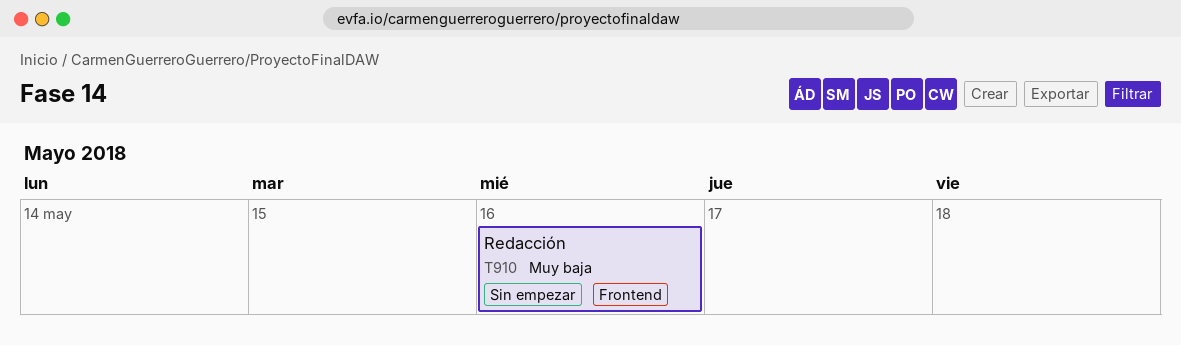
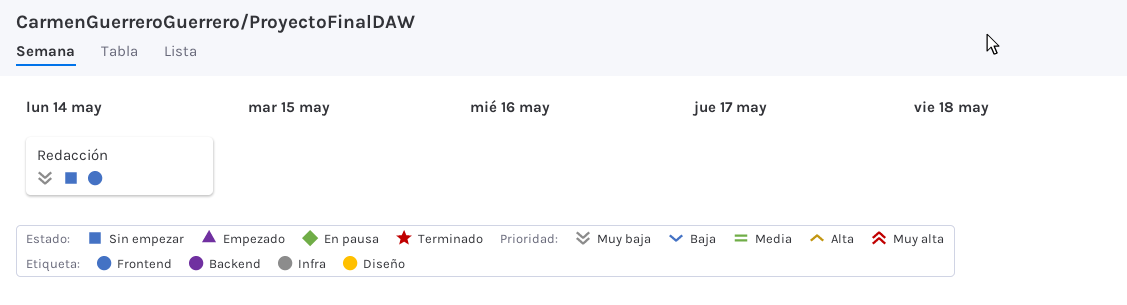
Redacción, due: May 16 -> May 14

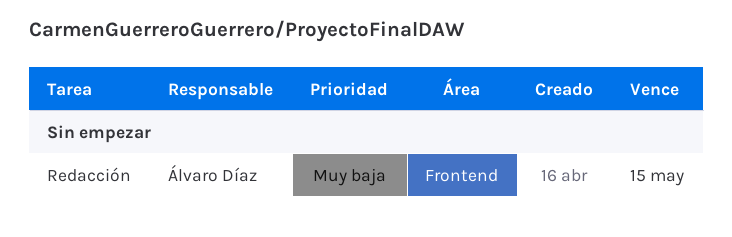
Redacción, due: May 14 -> May 15

